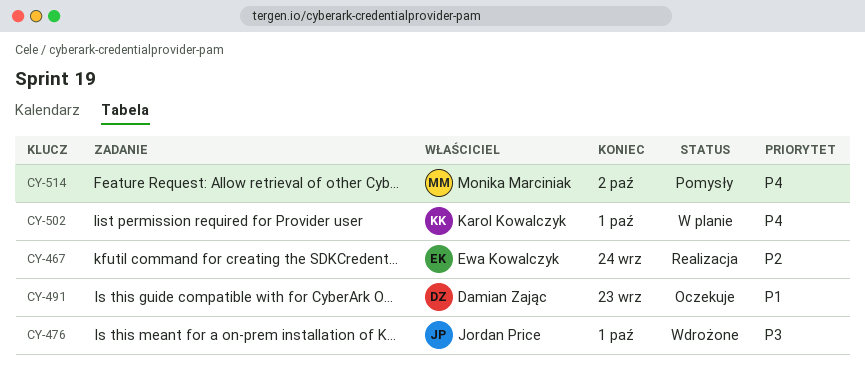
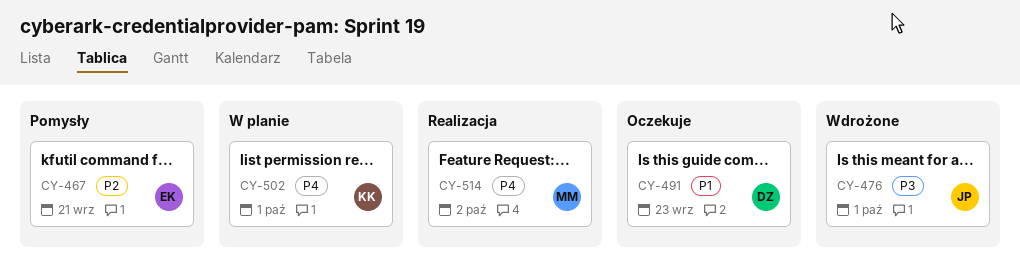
CY-467, status: Realizacja -> Pomysły
CY-467, due: Sep 24 -> Sep 21
CY-514, status: Pomysły -> Realizacja

